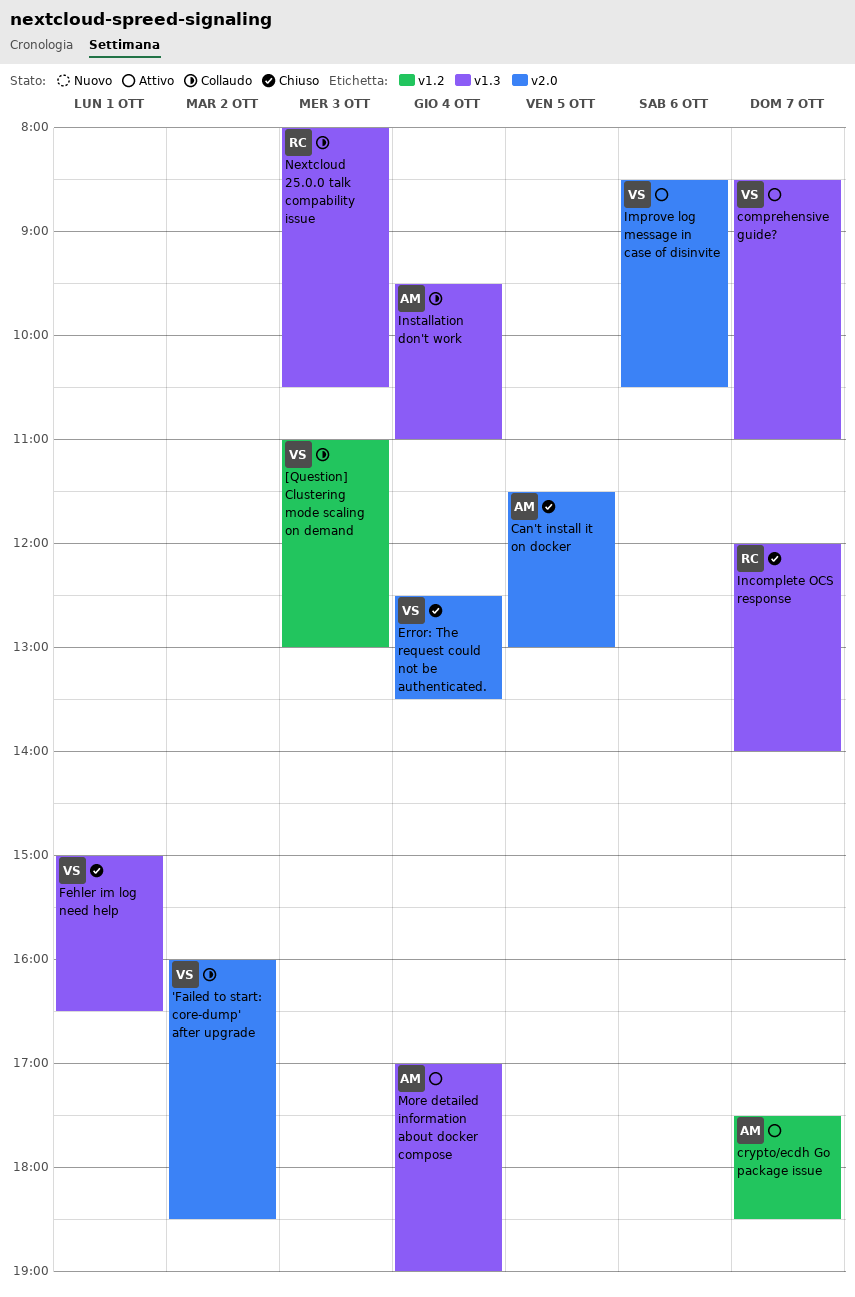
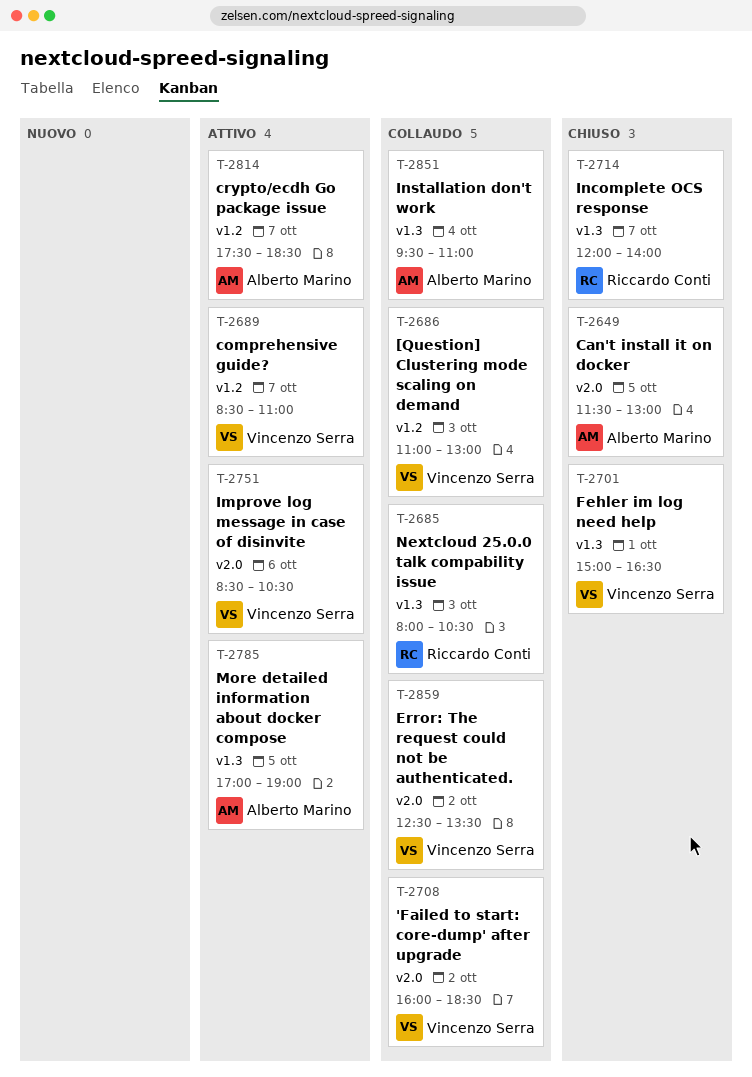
comprehensive guide?, label: v1.3 -> v1.2
Error: The request could not be authenticated., status: Chiuso -> Collaudo
Error: The request could not be authenticated., day: Oct 4 -> Oct 2
More detailed information about docker compose, day: Oct 4 -> Oct 5

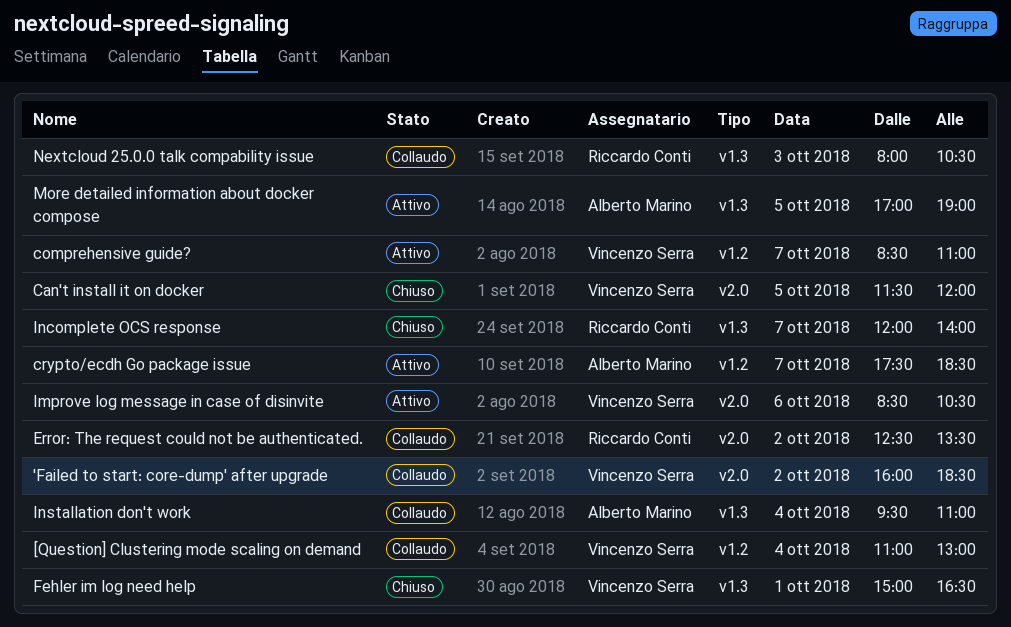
[Question] Clustering mode scaling on demand, day: Oct 3 -> Oct 4
Can't install it on docker, owner: Alberto Marino -> Vincenzo Serra
Can't install it on docker, ends: 13:00 -> 12:00
Error: The request could not be authenticated., owner: Vincenzo Serra -> Riccardo Conti

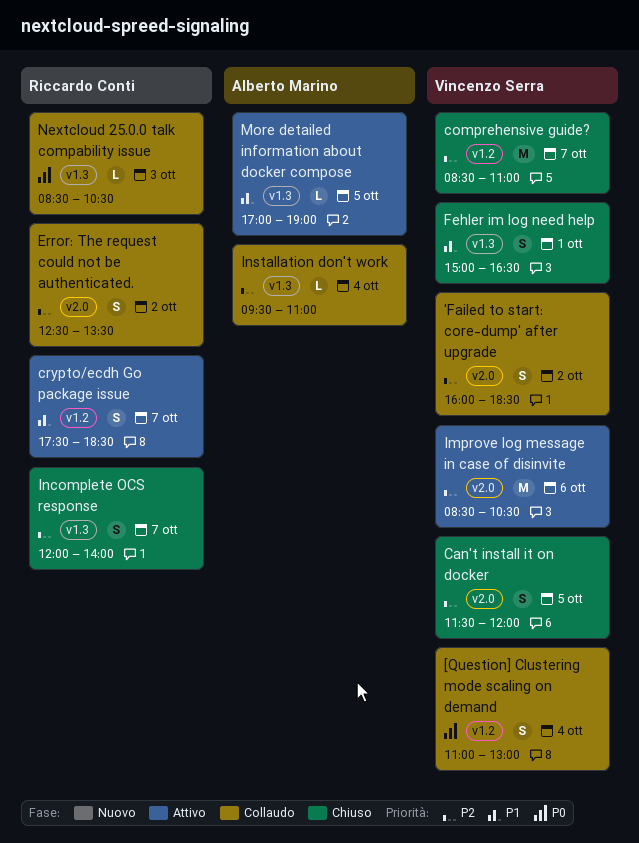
comprehensive guide?, status: Attivo -> Chiuso
crypto/ecdh Go package issue, owner: Alberto Marino -> Riccardo Conti
Nextcloud 25.0.0 talk compability issue, begins: 08:00 -> 08:30

